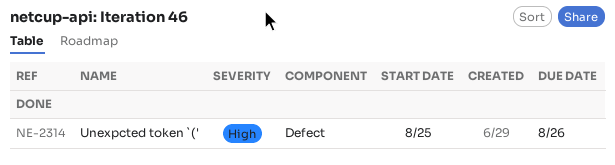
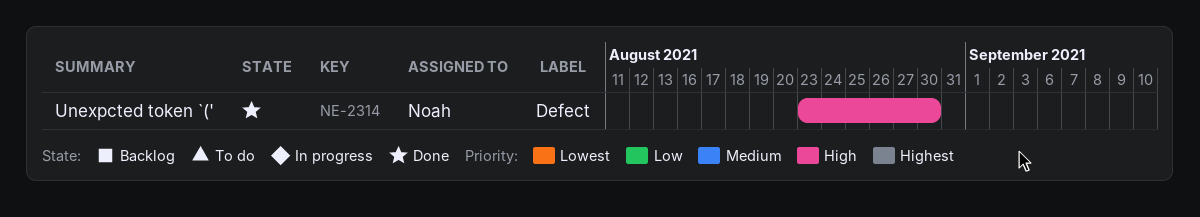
NE-2314, start: Aug 25 -> Aug 23
NE-2314, due: Aug 26 -> Aug 30

